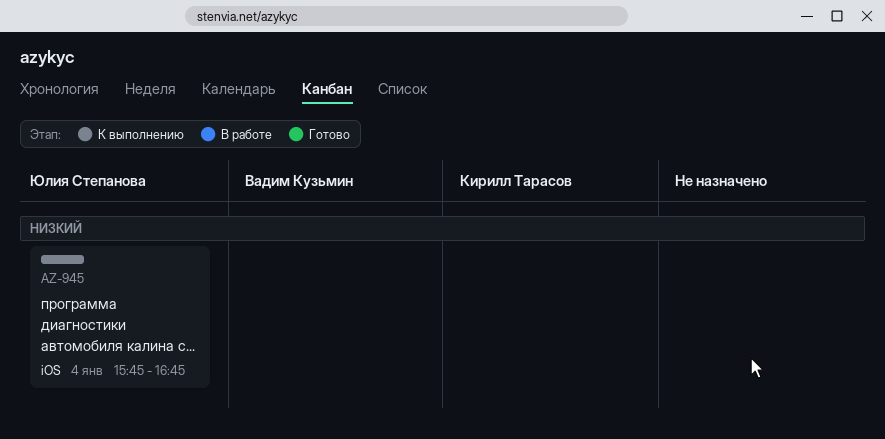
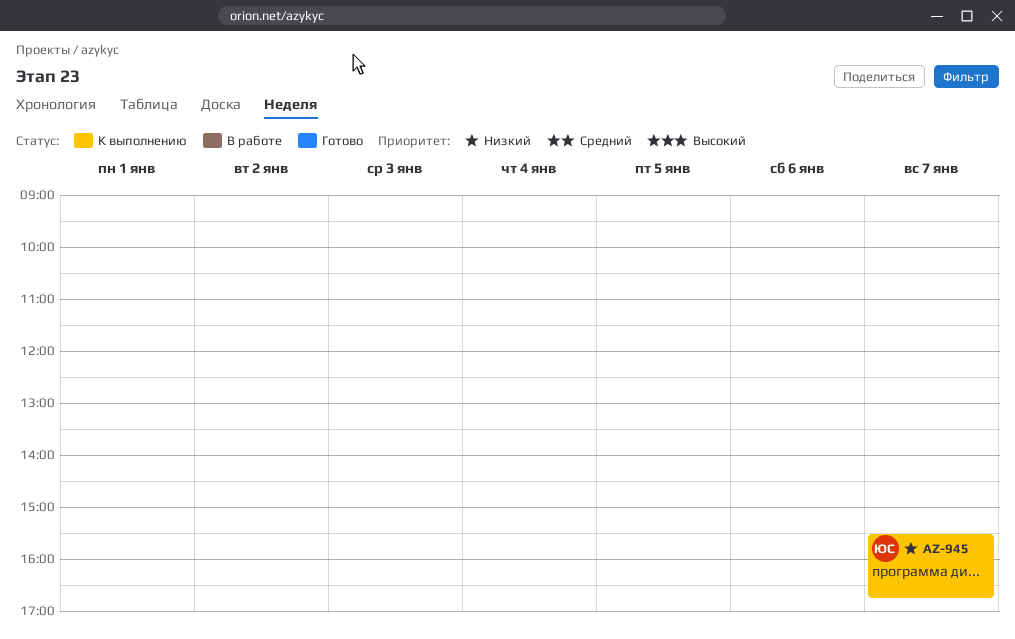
AZ-945, day: Jan 4 -> Jan 7
AZ-945, begins: 15:45 -> 15:30

